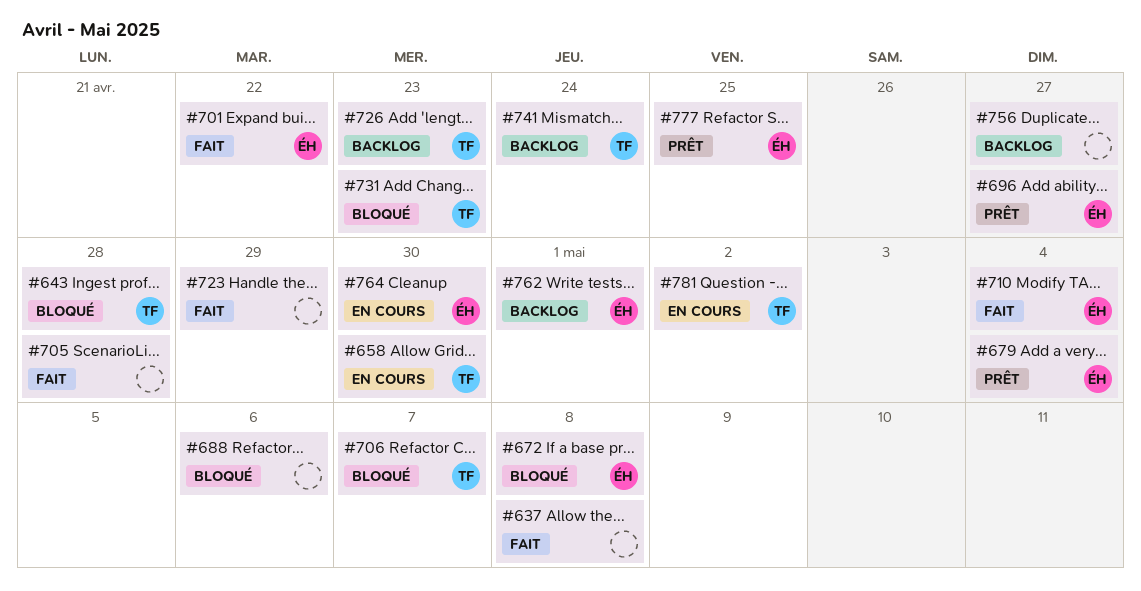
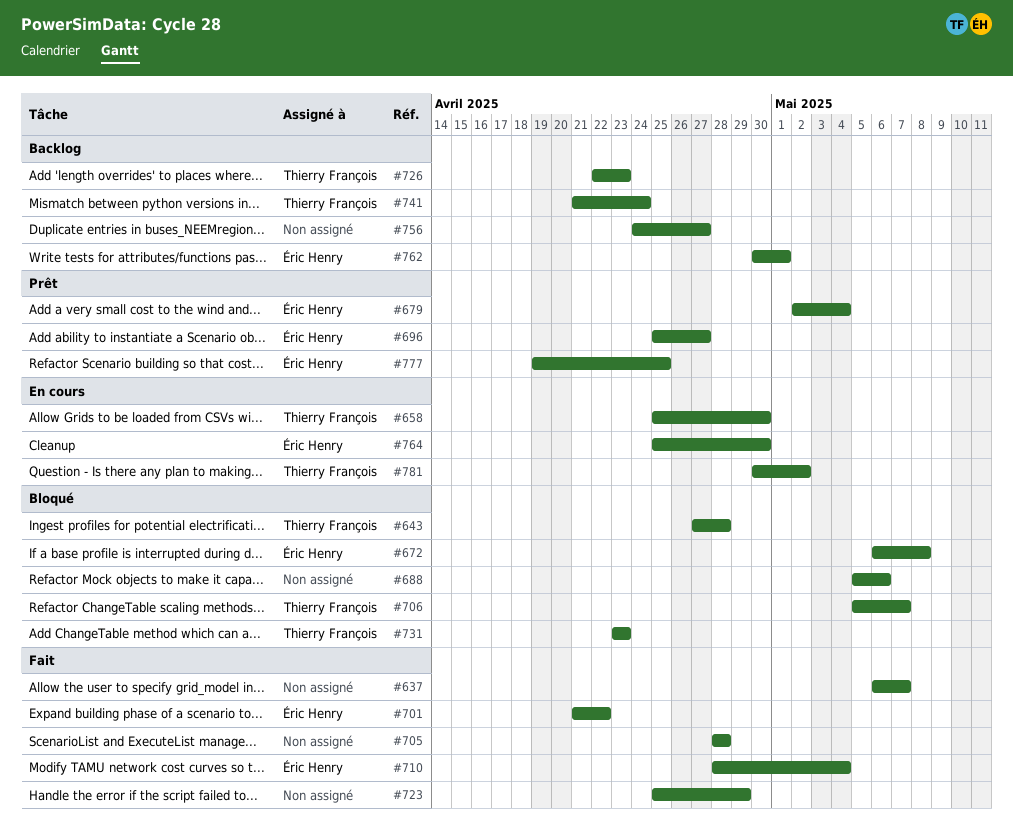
#637, due: May 8 -> May 7

